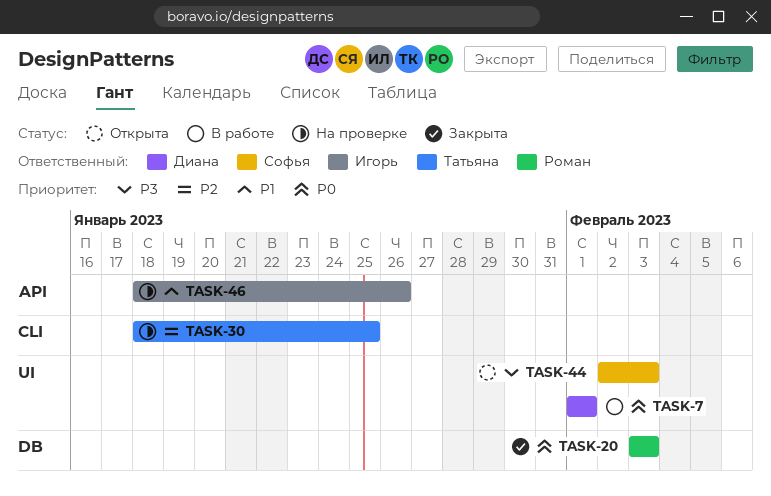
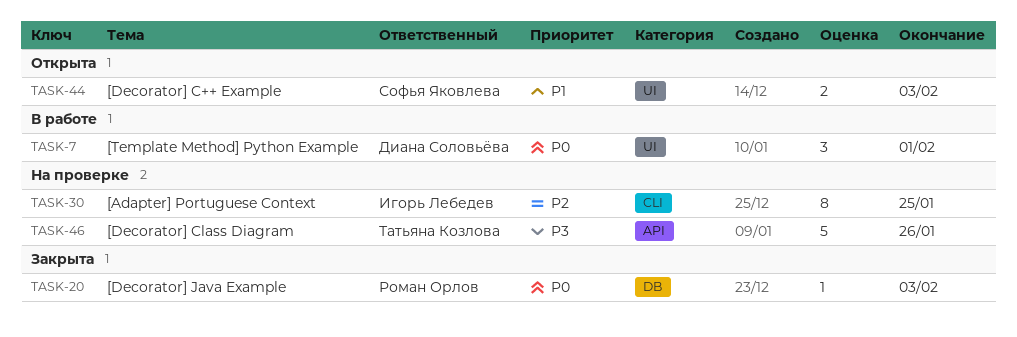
TASK-30, owner: Татьяна Козлова -> Игорь Лебедев
TASK-44, priority: P3 -> P1
TASK-46, owner: Игорь Лебедев -> Татьяна Козлова
TASK-46, priority: P1 -> P3

